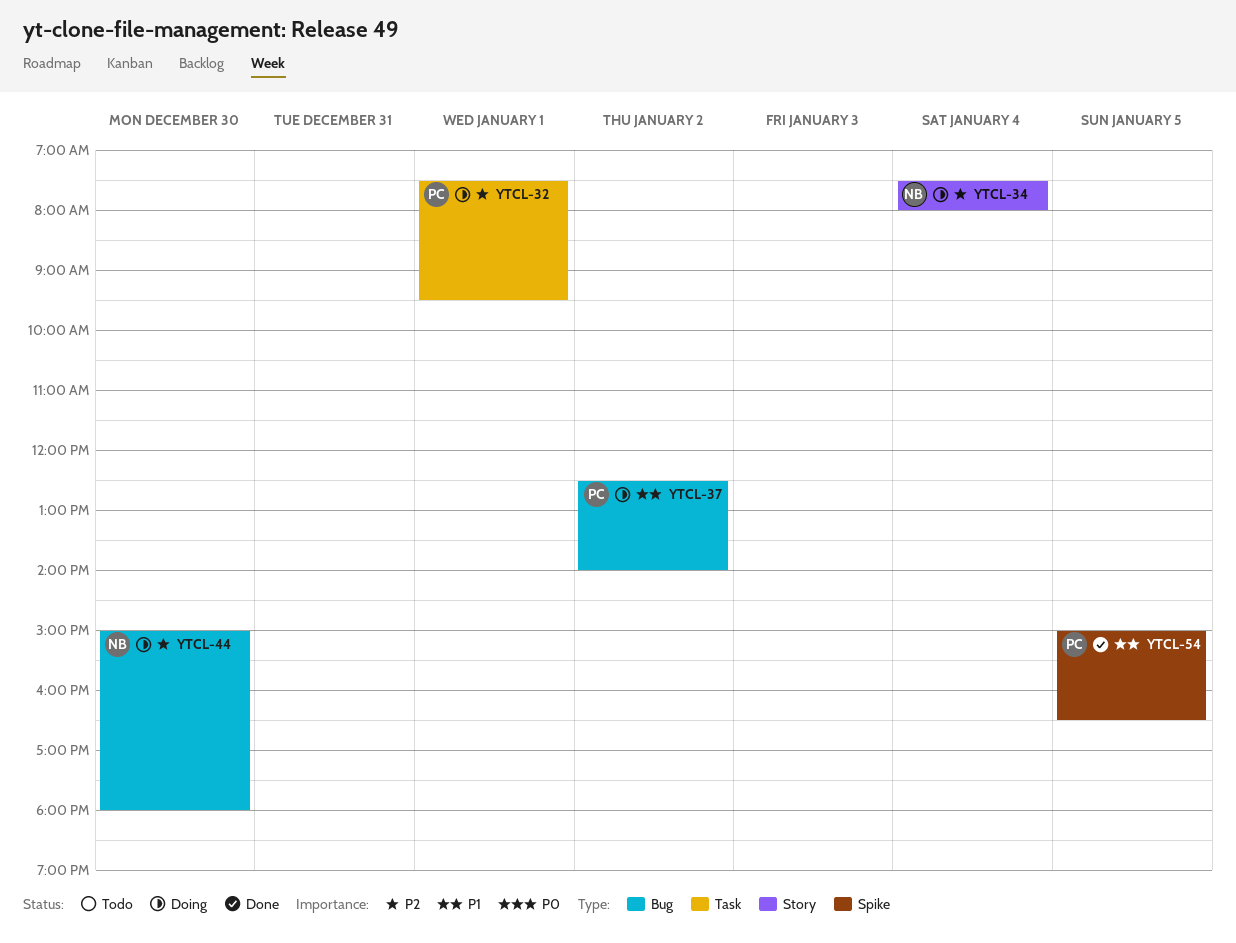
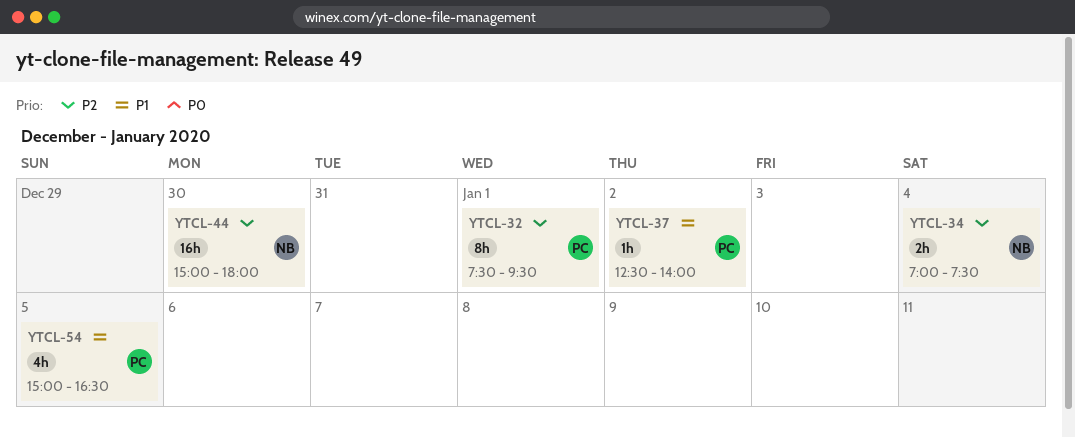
YTCL-34, begins: 07:30 -> 07:00
YTCL-34, ends: 08:00 -> 07:30

